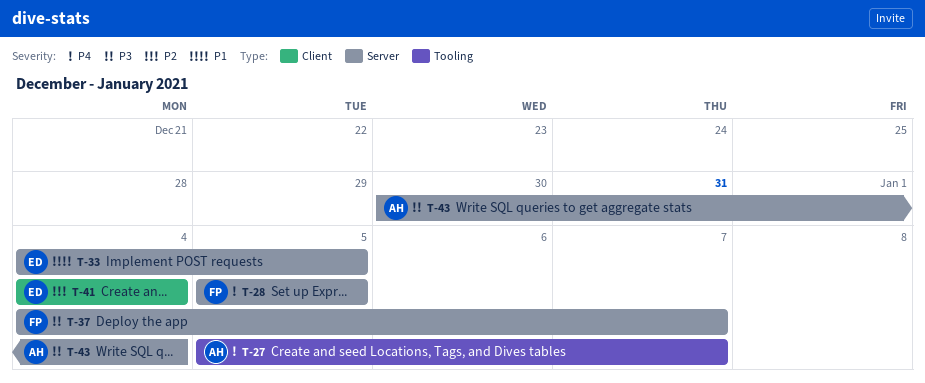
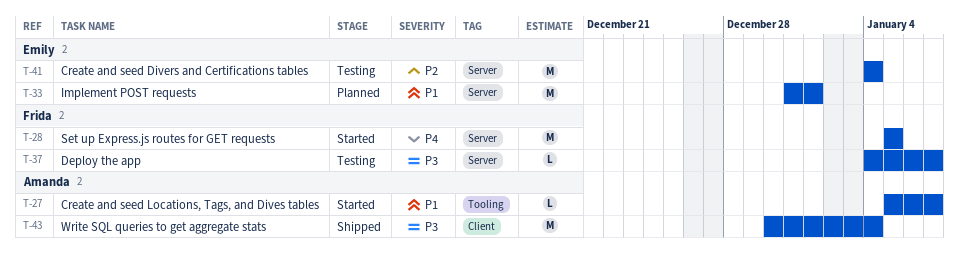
T-27, priority: P4 -> P1
T-33, start: Jan 4 -> Dec 31
T-33, due: Jan 5 -> Jan 1
T-41, label: Client -> Server
T-43, label: Server -> Client

